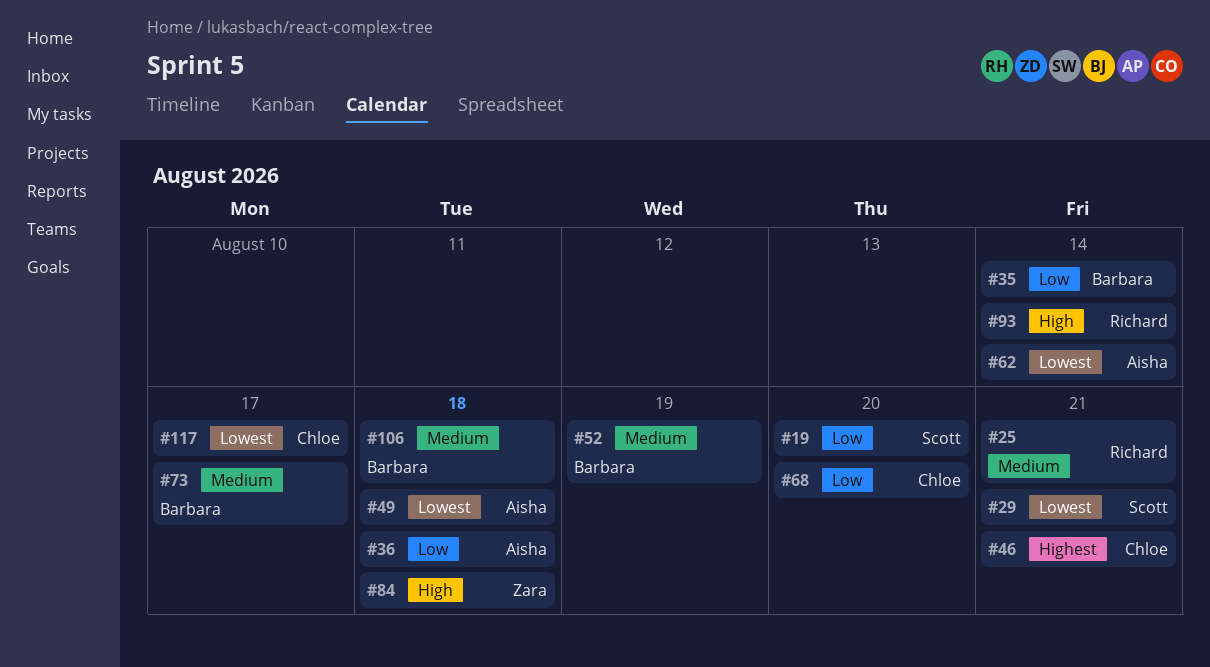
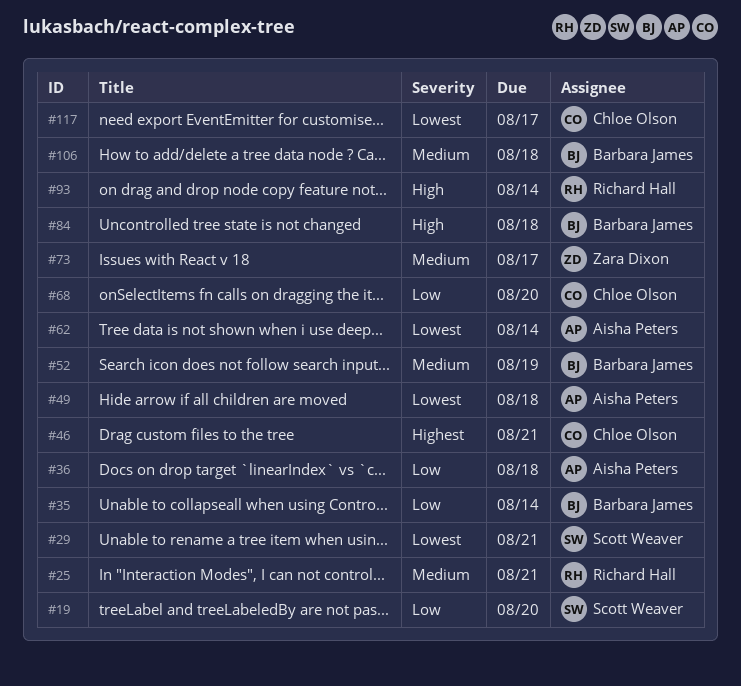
#73, owner: Barbara James -> Zara Dixon
#84, owner: Zara Dixon -> Barbara James

